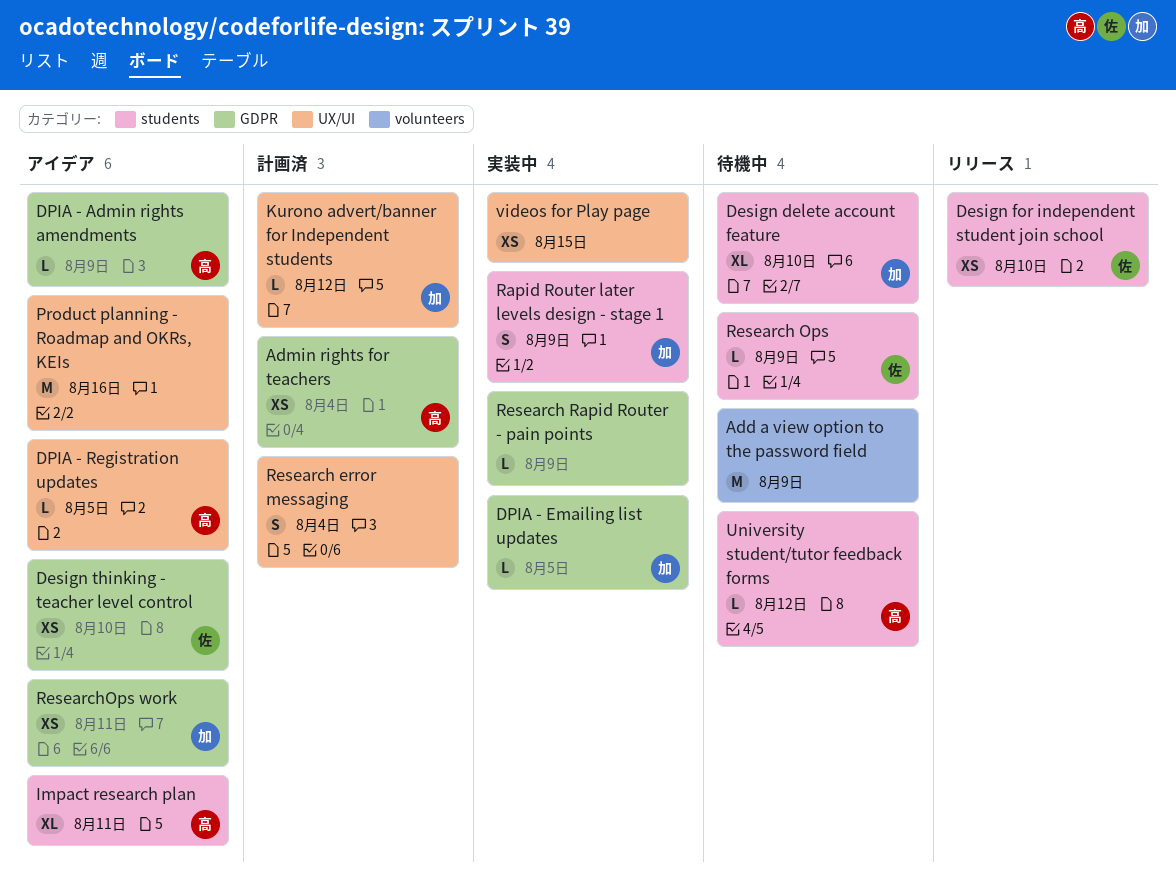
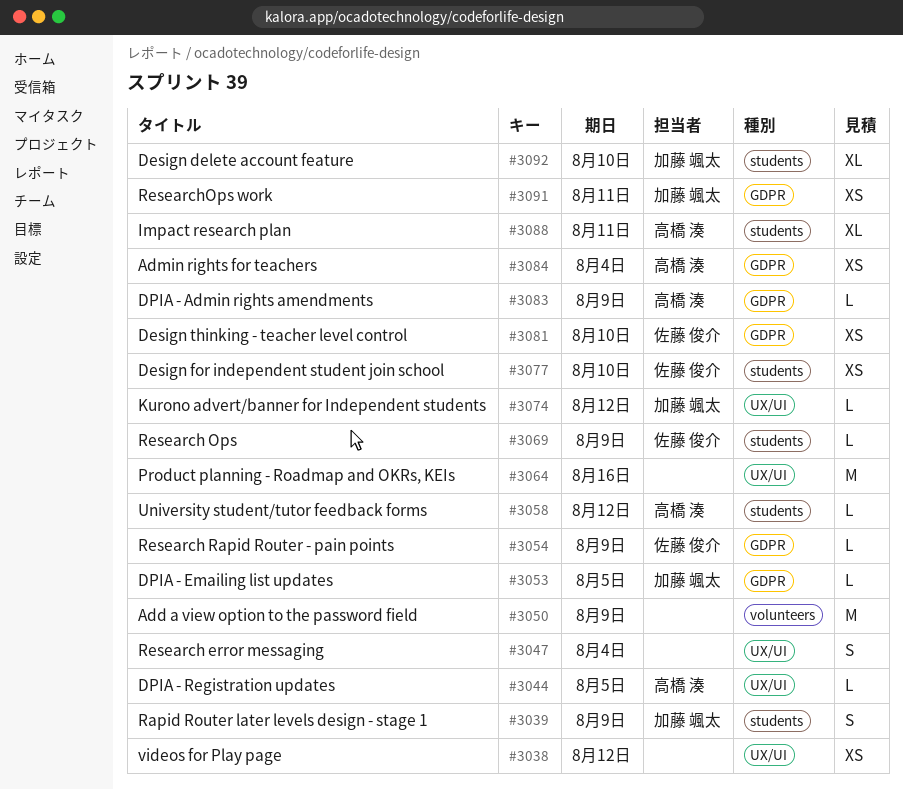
Research Rapid Router - pain points, owner: none -> 佐藤 俊介
videos for Play page, due: Aug 15 -> Aug 12

